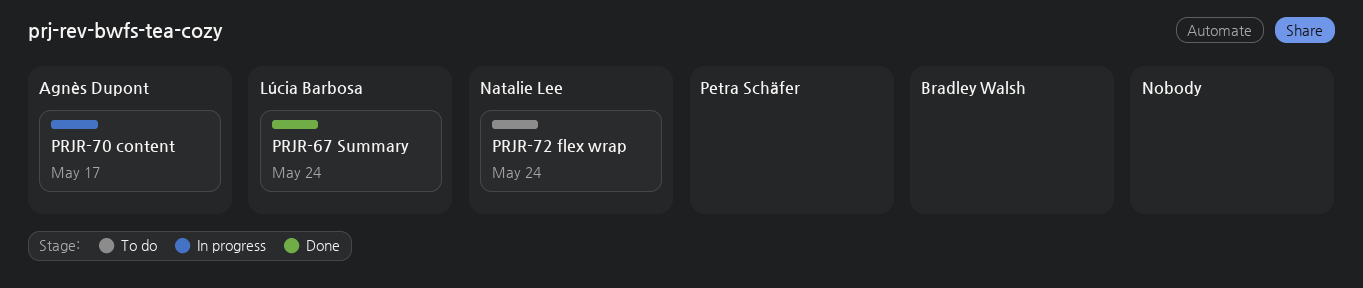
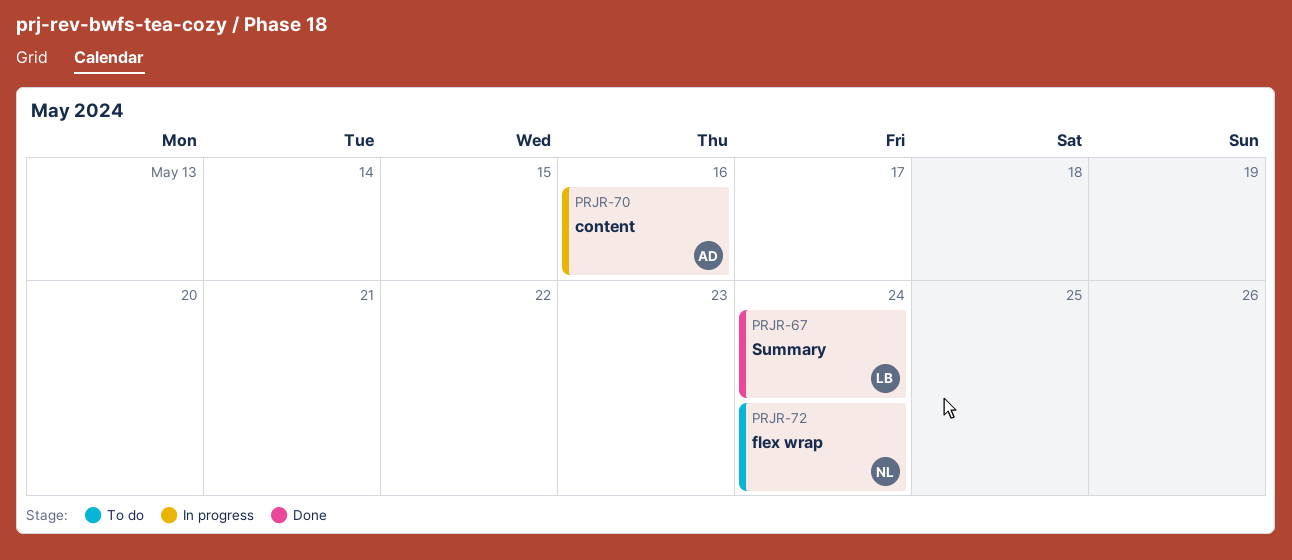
PRJR-70, due: May 17 -> May 16

